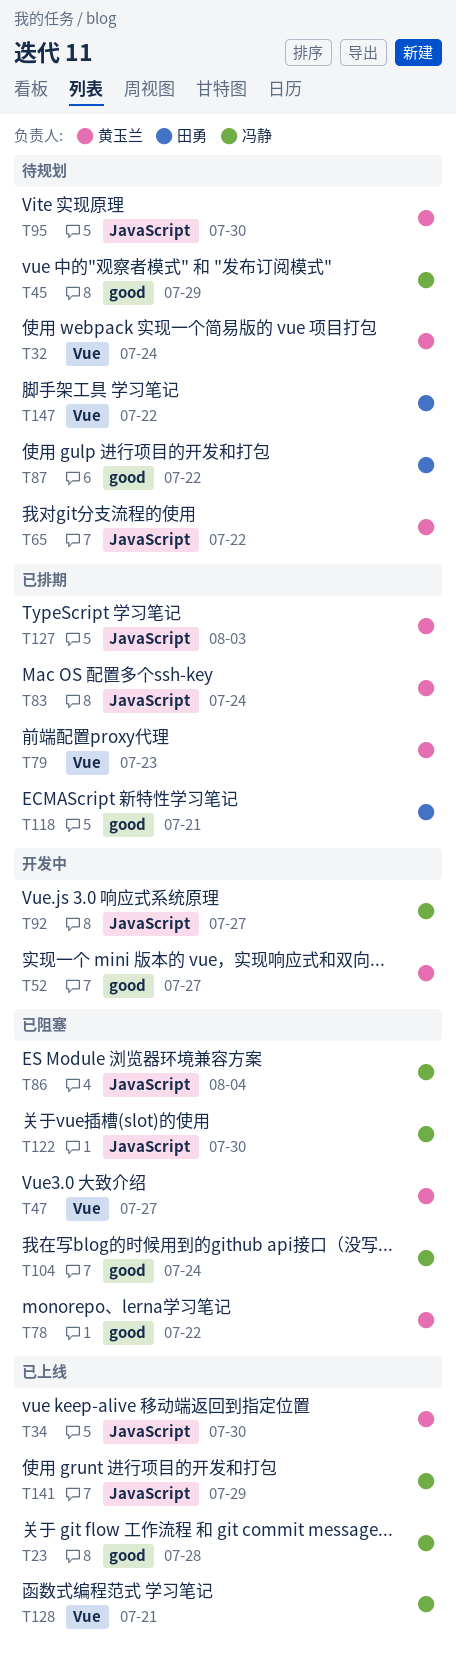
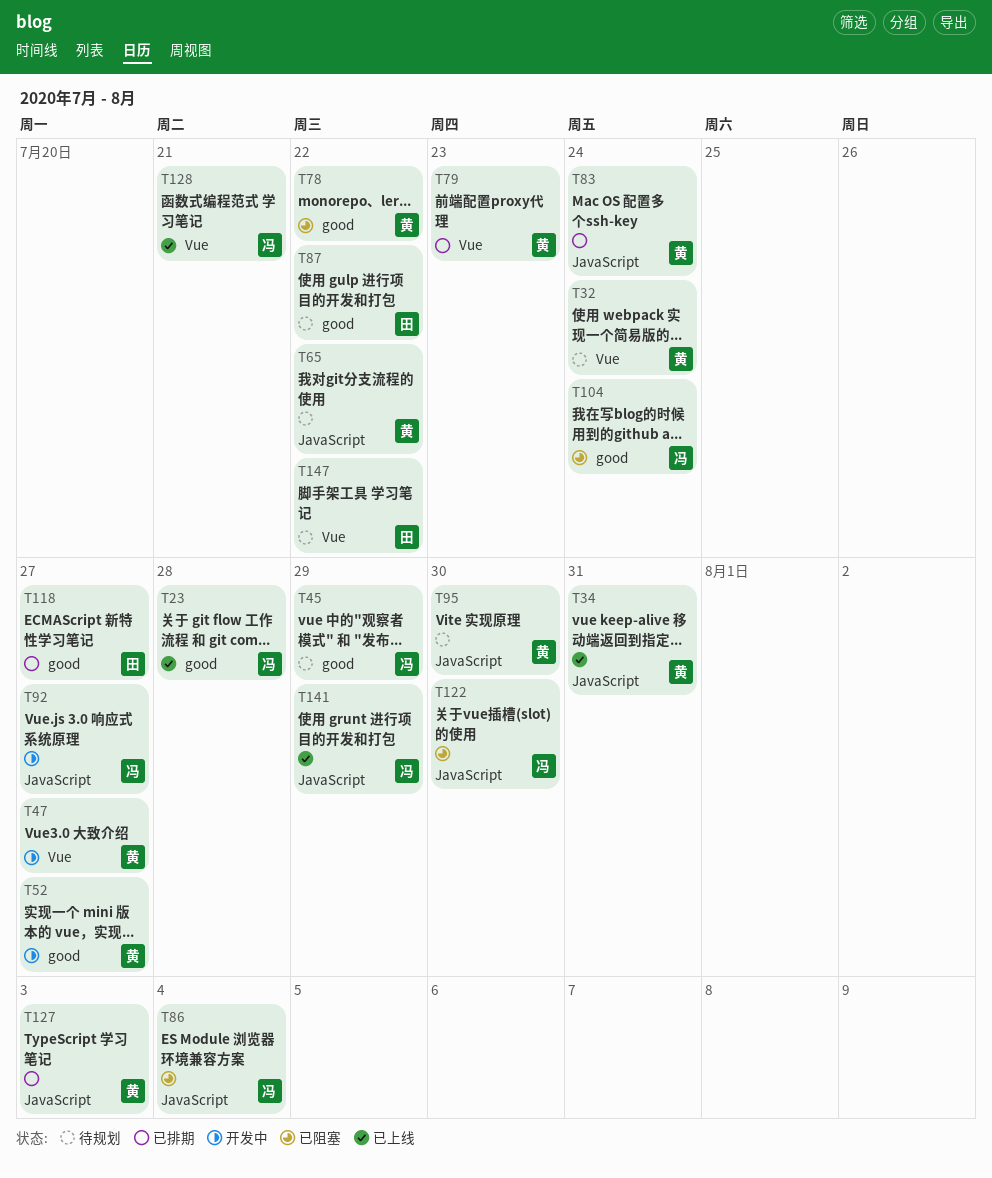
T34, due: Jul 30 -> Jul 31
T47, status: 已阻塞 -> 开发中
T118, due: Jul 21 -> Jul 27

